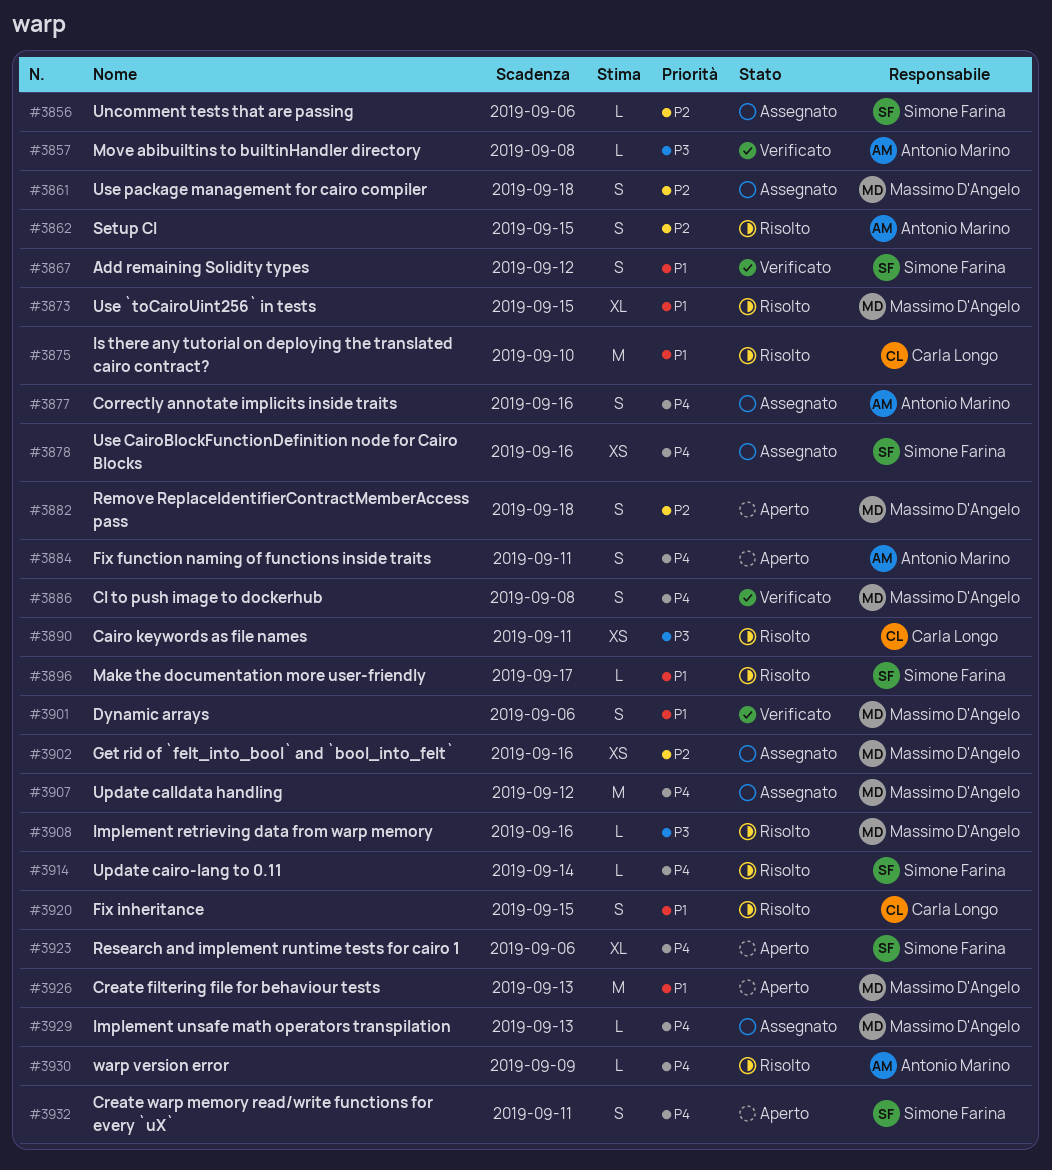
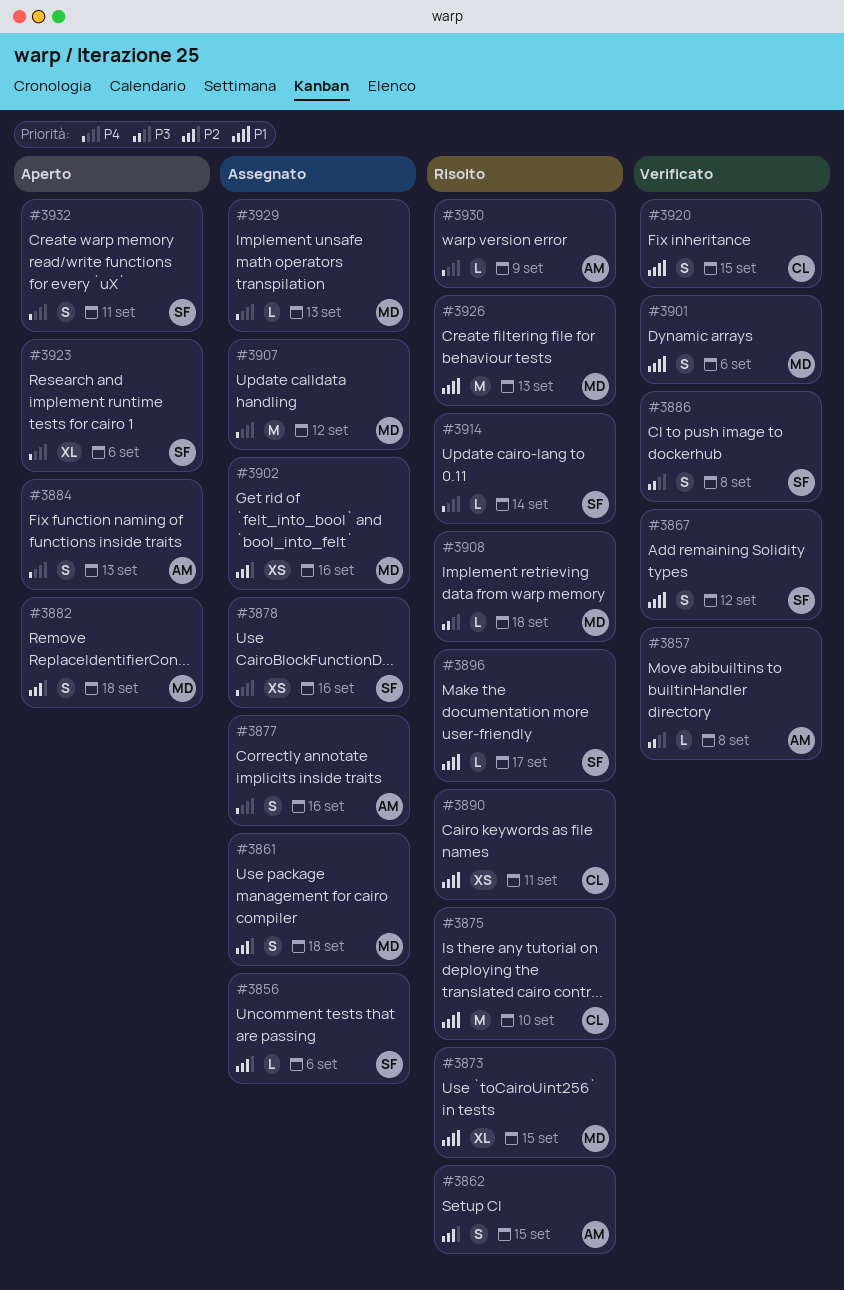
#3884, due: Sep 11 -> Sep 13
#3886, owner: Massimo D'Angelo -> Simone Farina
#3886, priority: P4 -> P3
#3890, priority: P3 -> P1
#3908, due: Sep 16 -> Sep 18
#3920, status: Risolto -> Verificato
#3926, status: Aperto -> Risolto

